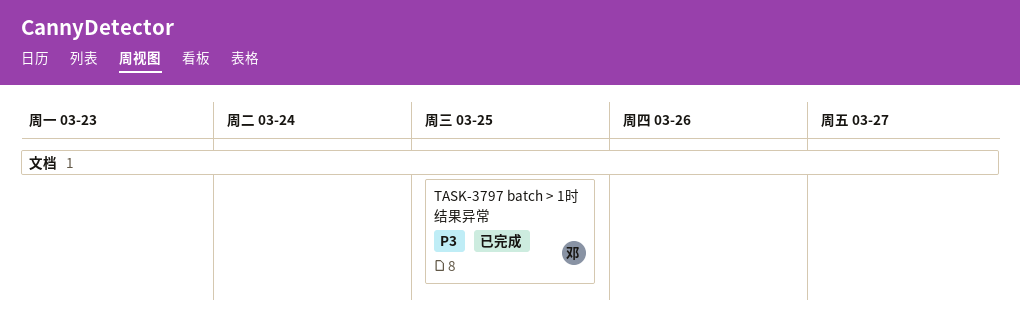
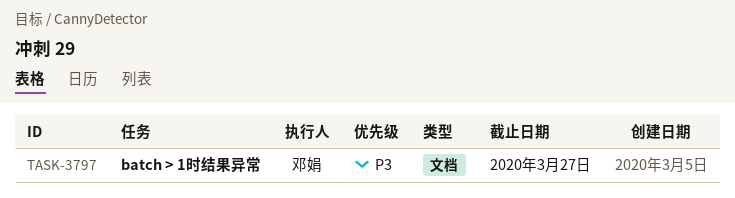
TASK-3797, due: Mar 25 -> Mar 27

